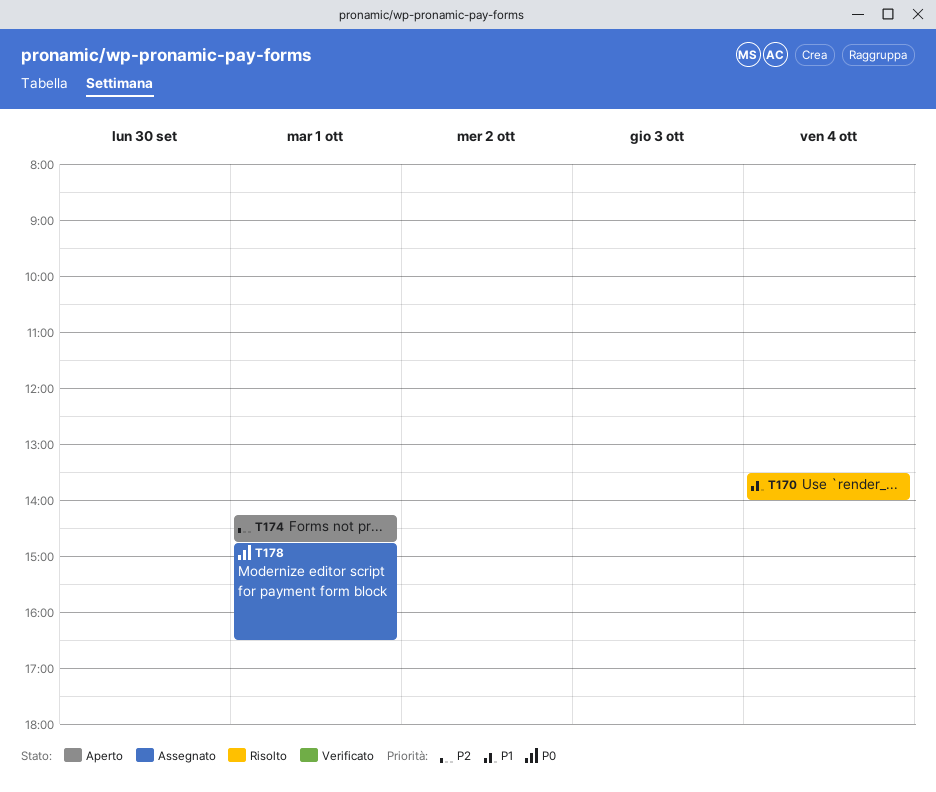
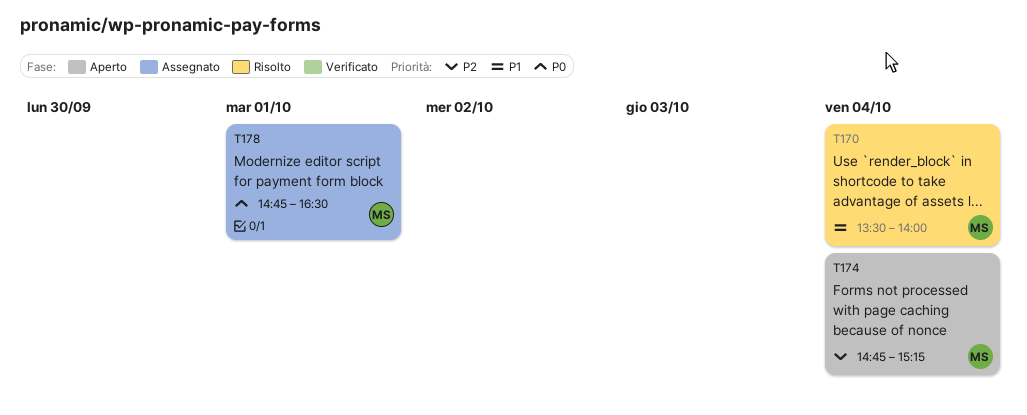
T174, day: Oct 1 -> Oct 4
T174, begins: 14:15 -> 14:45
T174, ends: 14:45 -> 15:15

